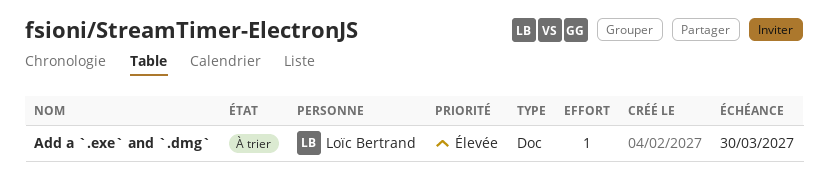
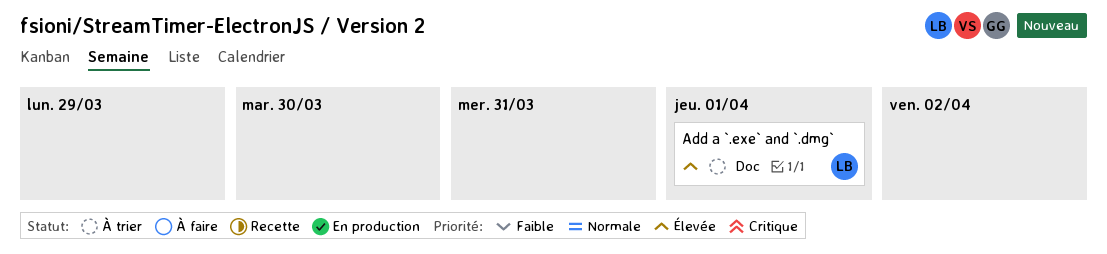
Add a `.exe` and `.dmg`, due: Mar 30 -> Apr 1

